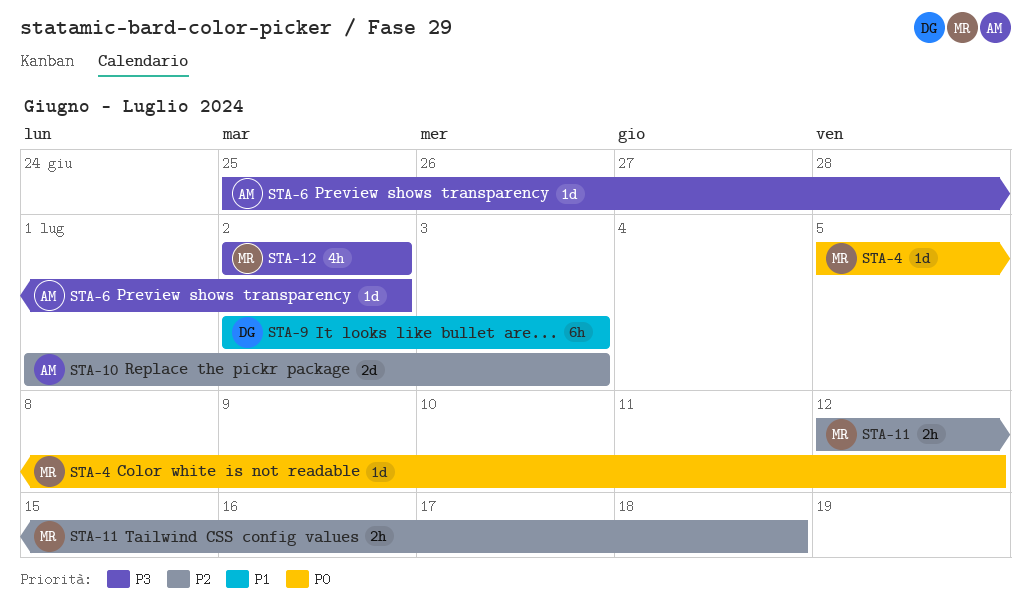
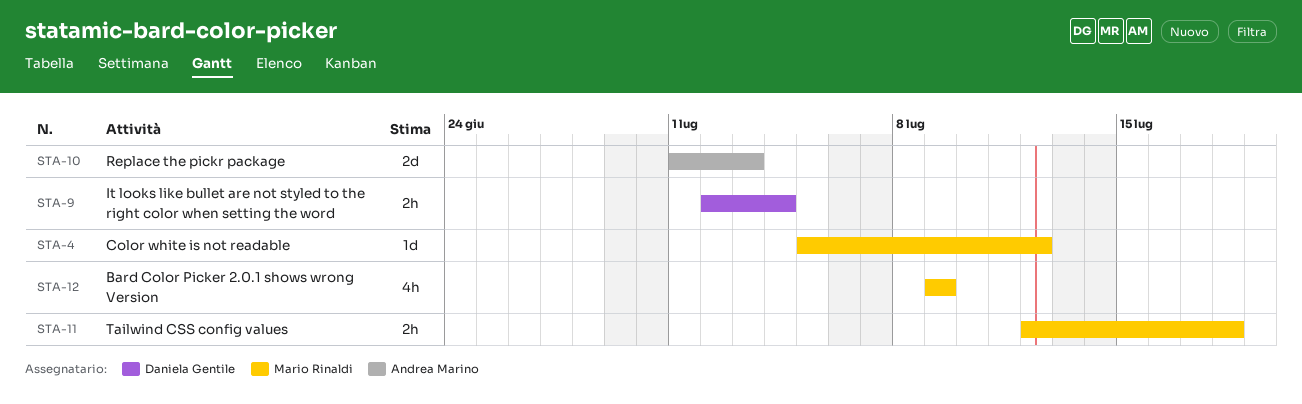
STA-6: present -> none
STA-9, estimate: 6h -> 2h
STA-9, due: Jul 3 -> Jul 4
STA-12, start: Jul 2 -> Jul 9
STA-12, due: Jul 2 -> Jul 9

